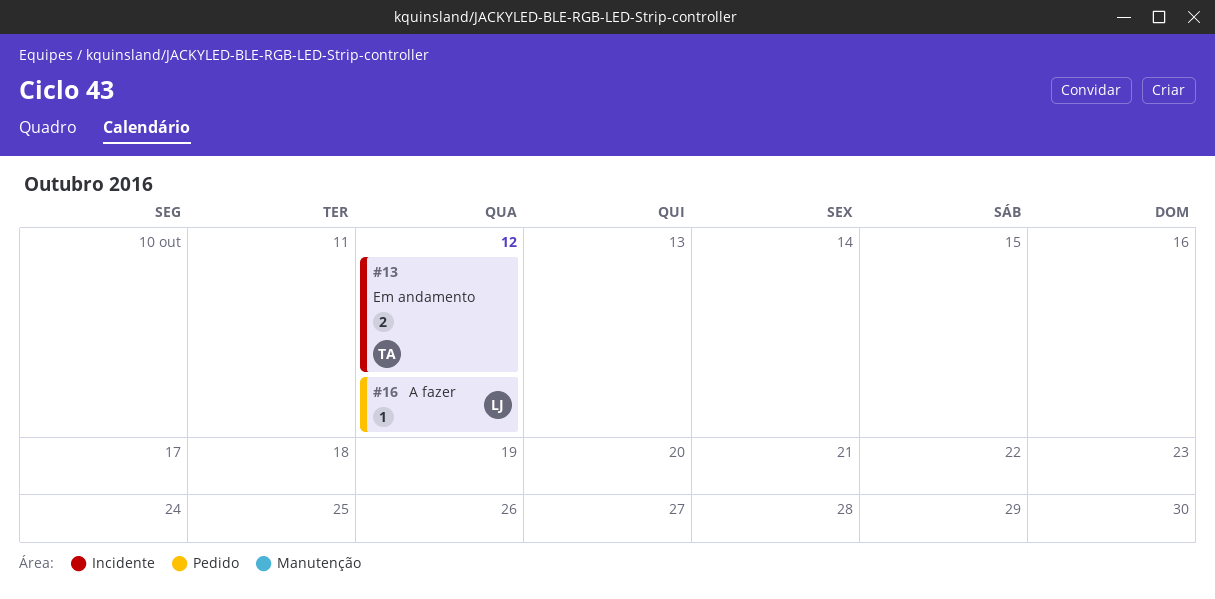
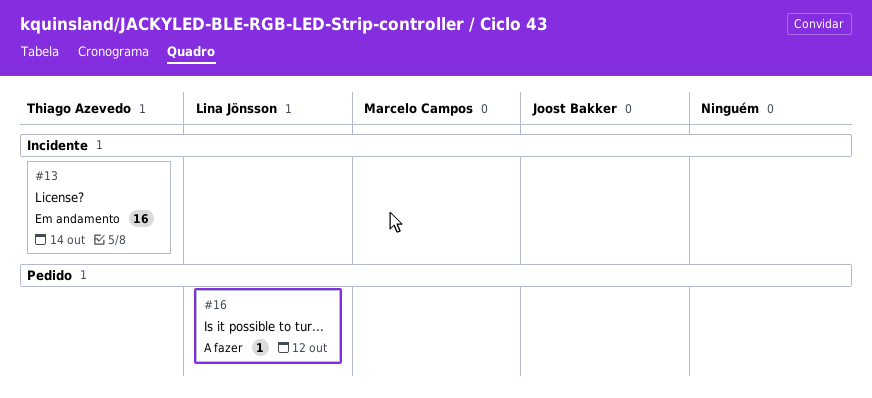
#13, estimate: 2 -> 16
#13, due: Oct 12 -> Oct 14

